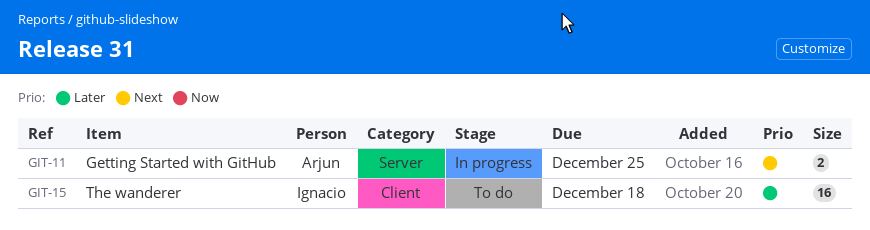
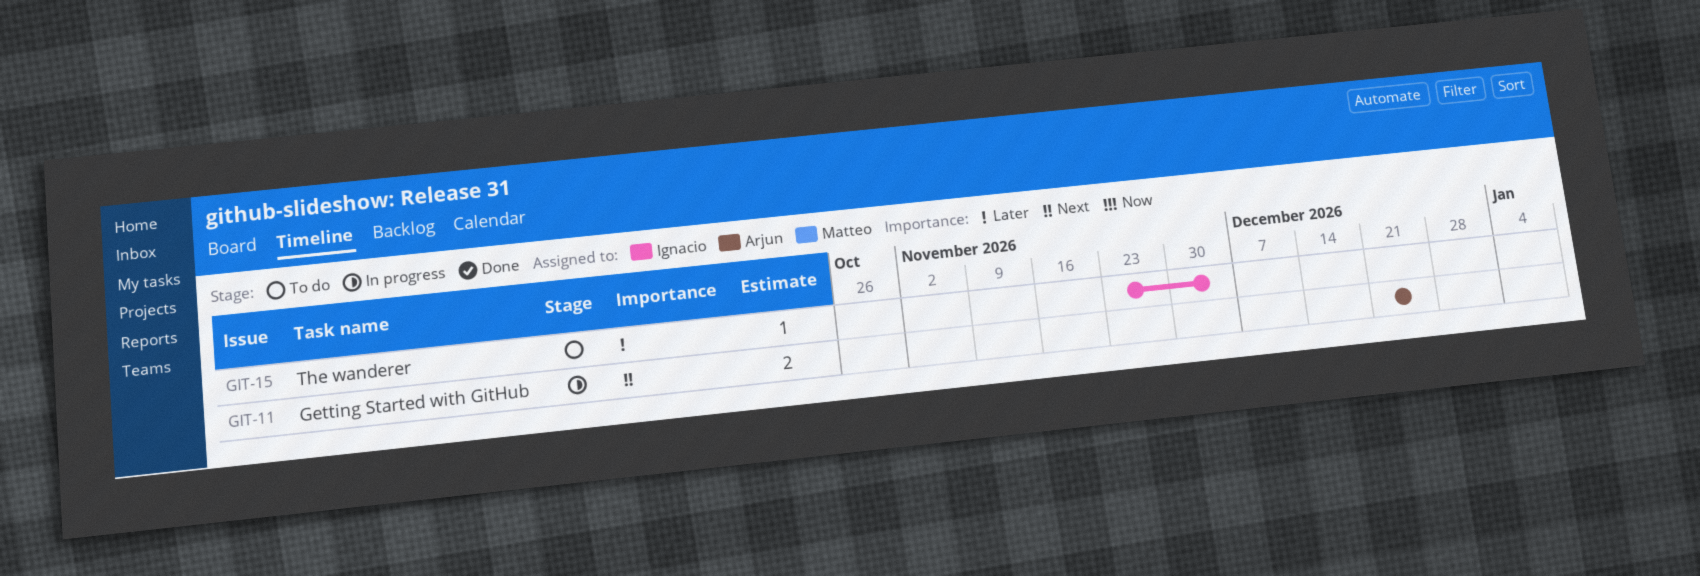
GIT-15, estimate: 16 -> 1
GIT-15, due: Dec 18 -> Dec 4

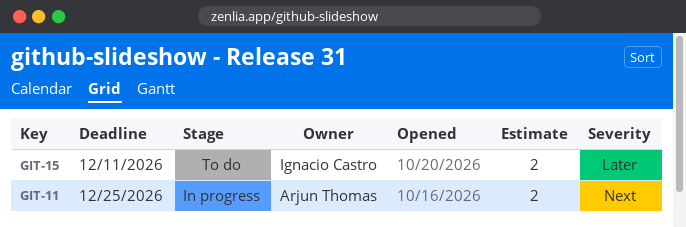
GIT-15, estimate: 1 -> 2
GIT-15, due: Dec 4 -> Dec 11

